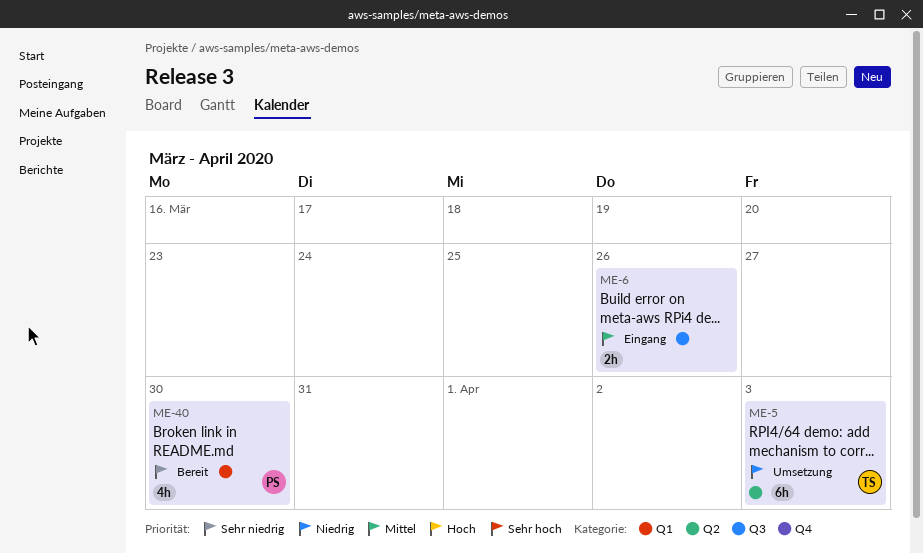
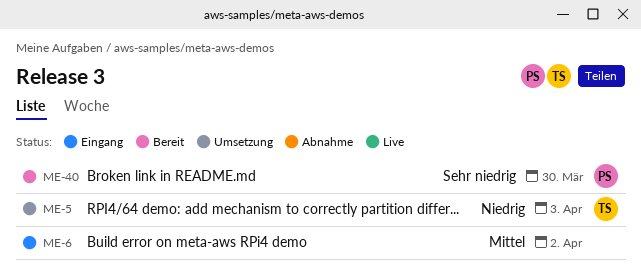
ME-6, due: Mar 26 -> Apr 2

